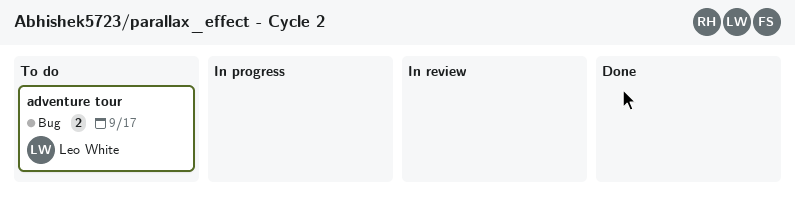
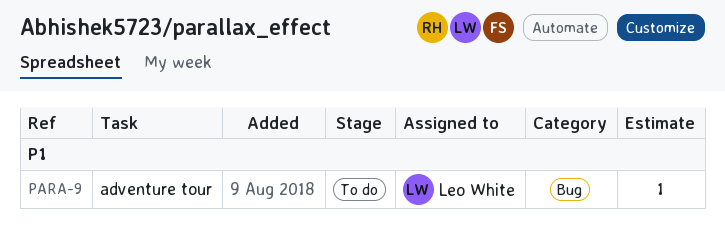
adventure tour, estimate: 2 -> 1

